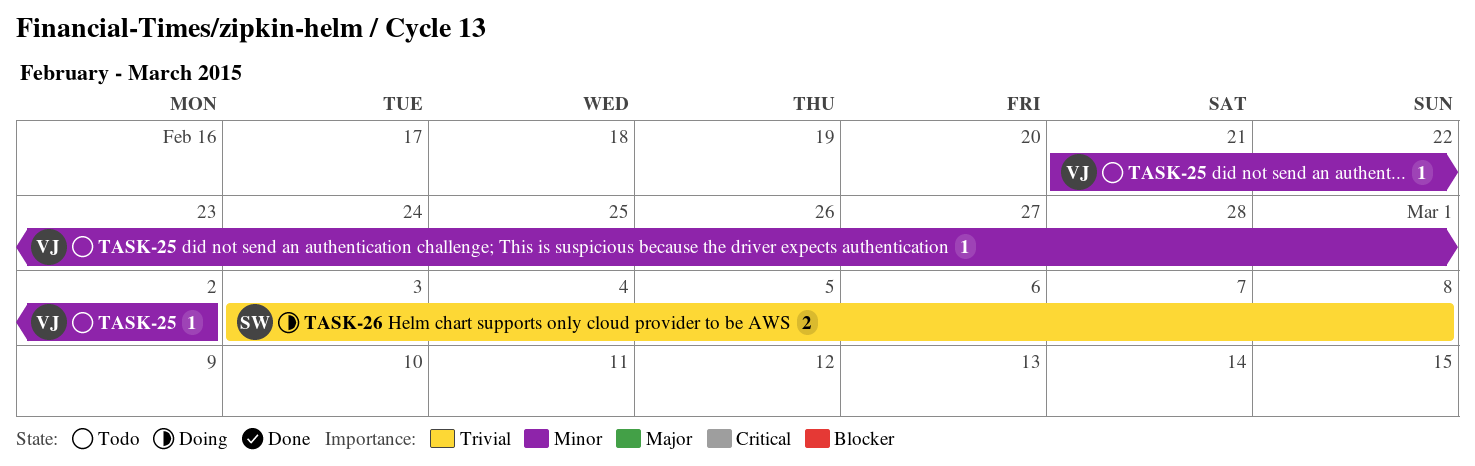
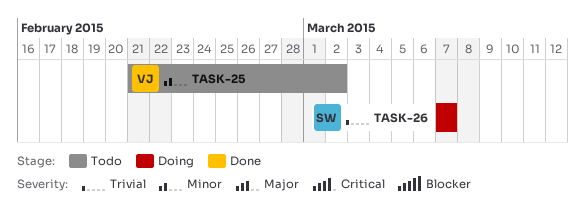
TASK-26, start: Mar 3 -> Mar 7
TASK-26, due: Mar 8 -> Mar 7

